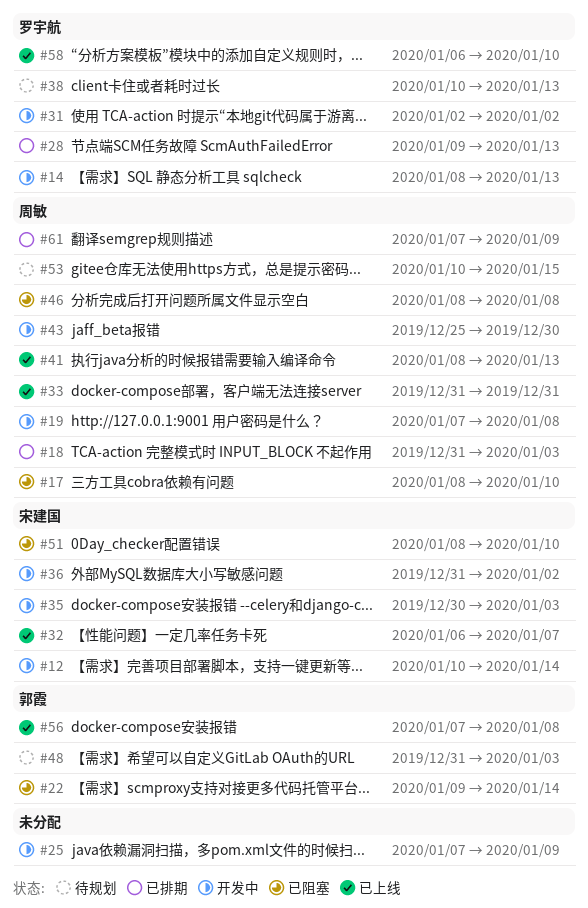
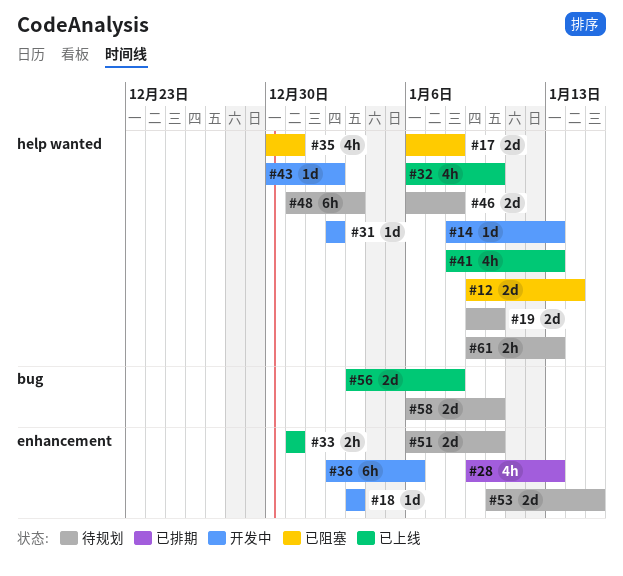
#12, status: 开发中 -> 已阻塞
#12, start: Jan 10 -> Jan 9
#17, start: Jan 8 -> Jan 6
#17, due: Jan 10 -> Jan 8
#18, status: 已排期 -> 开发中
#18, start: Dec 31 -> Jan 3
#19, status: 开发中 -> 待规划
#19, start: Jan 7 -> Jan 9
#19, due: Jan 8 -> Jan 10
#22: present -> none
#25: present -> none
#32, due: Jan 7 -> Jan 10
#35, status: 开发中 -> 已阻塞
#35, due: Jan 3 -> Dec 31
#36, start: Dec 31 -> Jan 2
#36, due: Jan 2 -> Jan 6
#38: present -> none
#43, start: Dec 25 -> Dec 30
#43, due: Dec 30 -> Jan 2
#46, status: 已阻塞 -> 待规划
#46, start: Jan 8 -> Jan 6
#51, status: 已阻塞 -> 待规划
#51, start: Jan 8 -> Jan 6
#56, start: Jan 7 -> Jan 3
#58, status: 已上线 -> 待规划
#61, status: 已排期 -> 待规划
#61, start: Jan 7 -> Jan 9
#61, due: Jan 9 -> Jan 13

